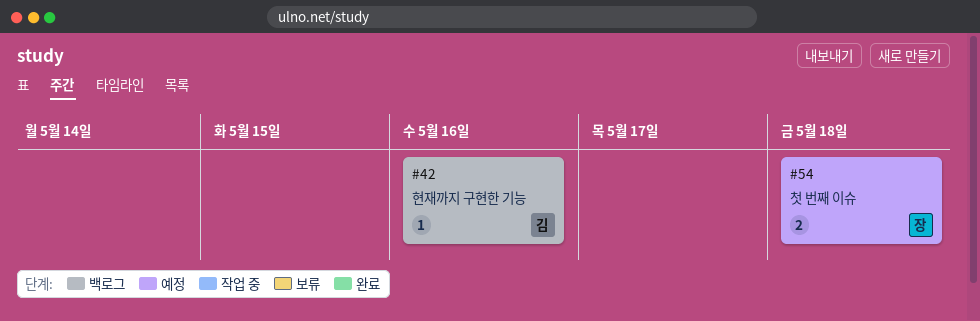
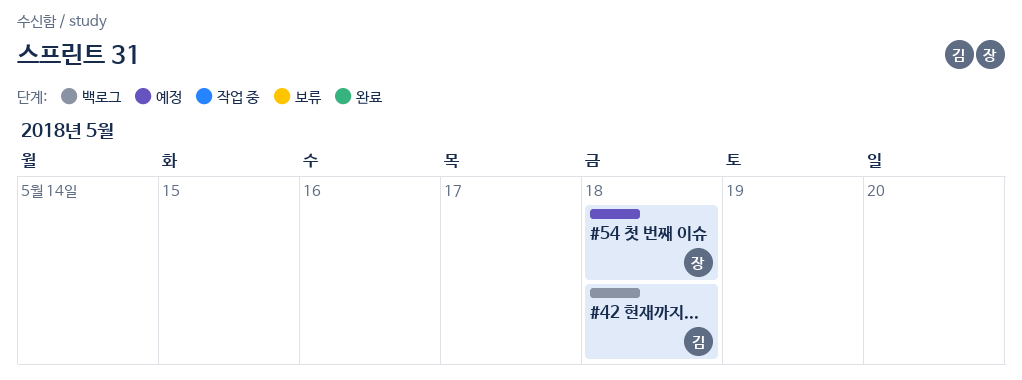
#42, due: May 16 -> May 18

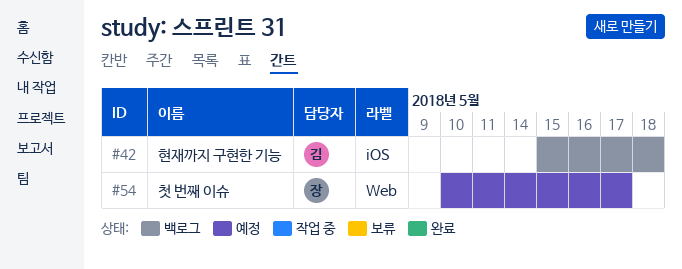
#54, due: May 18 -> May 17

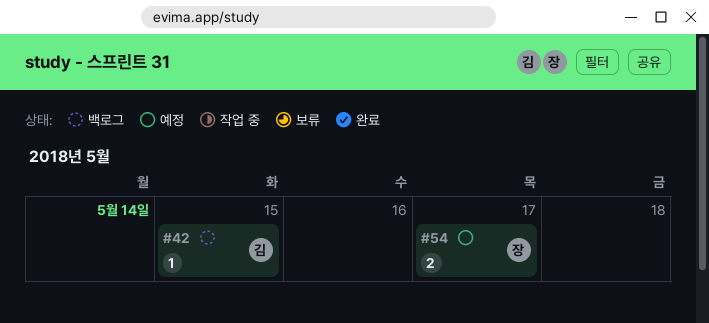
#42, due: May 18 -> May 15

